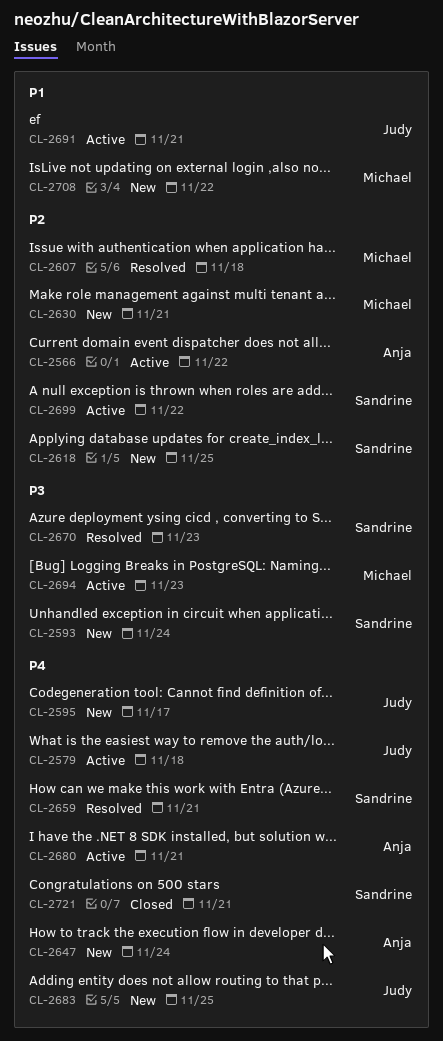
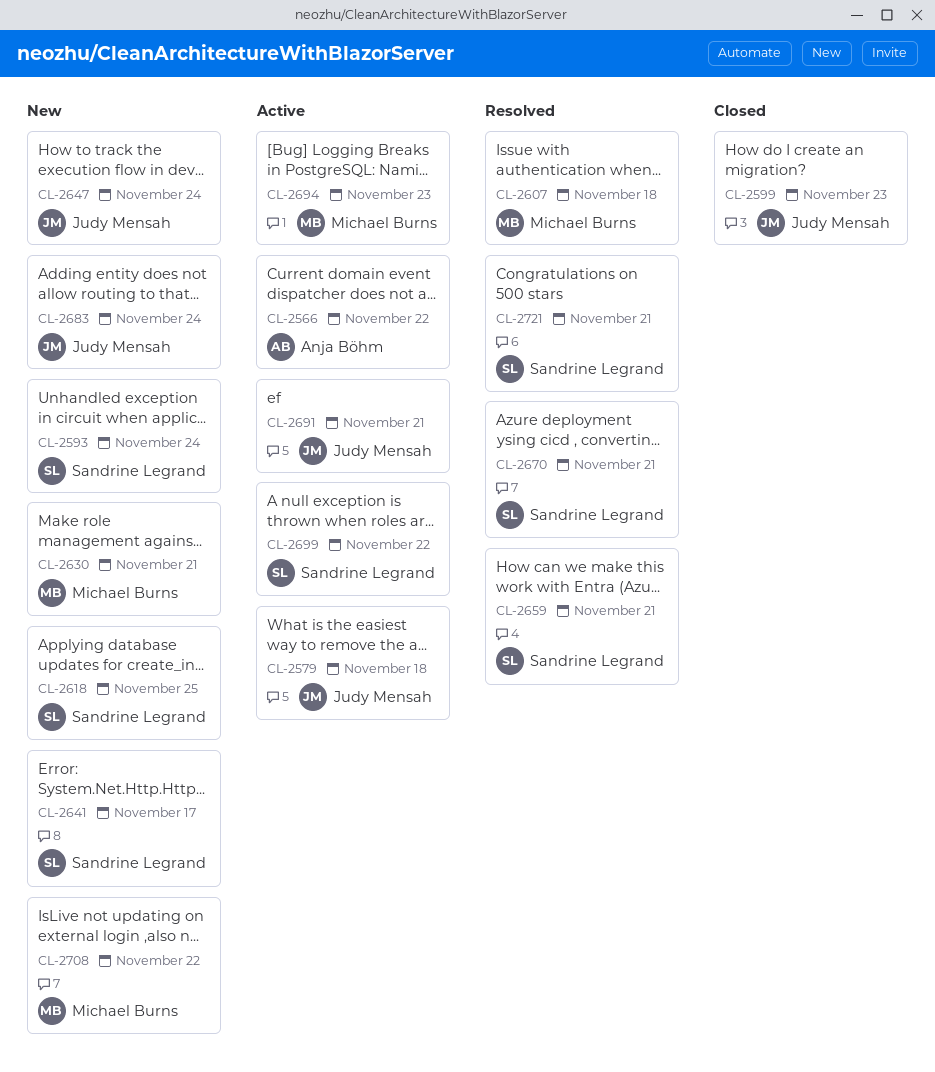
CL-2595: present -> none
CL-2599: none -> present
CL-2641: none -> present
CL-2647, owner: Anja Böhm -> Judy Mensah
CL-2670, due: Nov 23 -> Nov 21
CL-2680: present -> none
CL-2683, due: Nov 25 -> Nov 24
CL-2721, status: Closed -> Resolved

